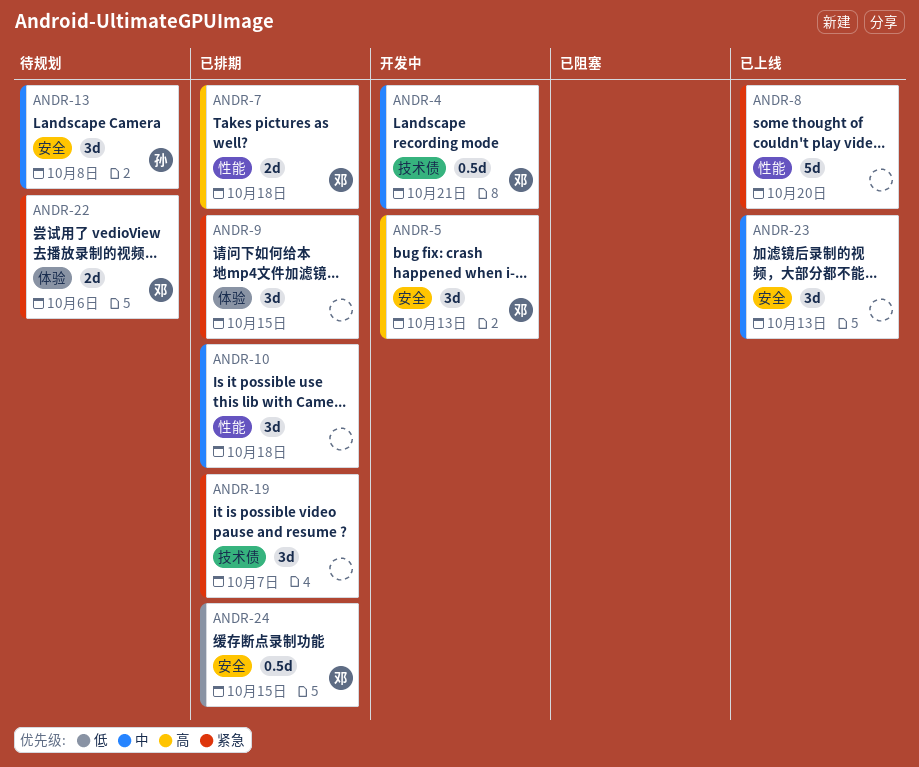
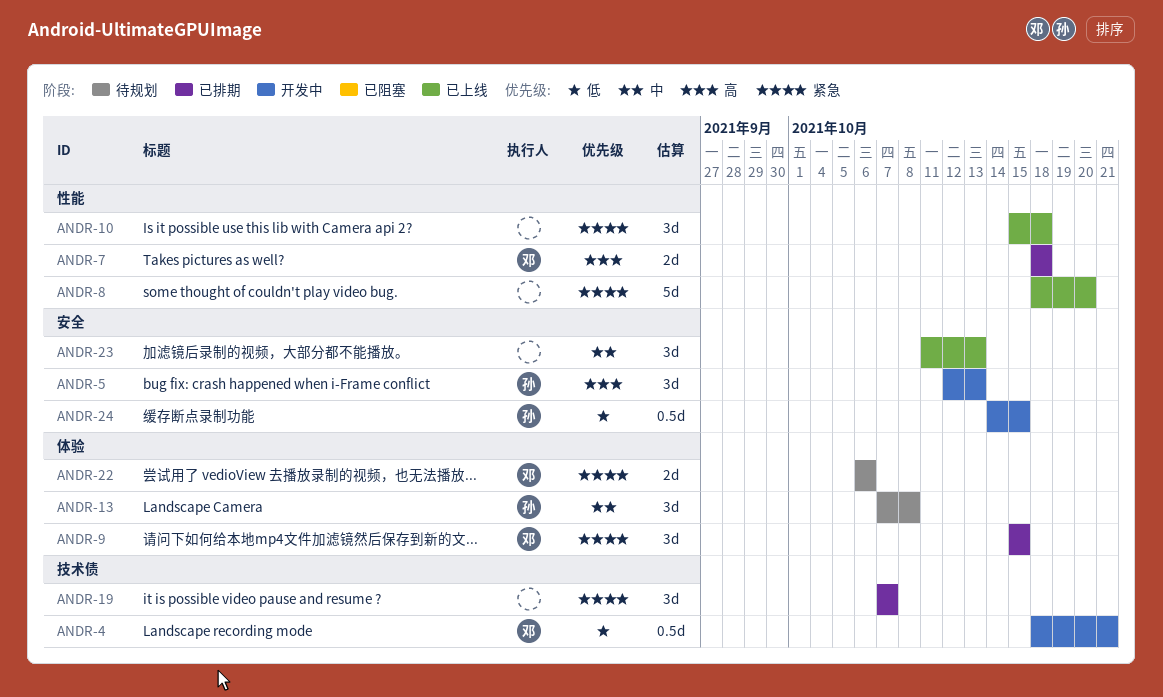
ANDR-4, priority: 中 -> 低
ANDR-5, owner: 邓 -> 孙
ANDR-9, owner: none -> 邓
ANDR-10, status: 已排期 -> 已上线
ANDR-10, priority: 中 -> 紧急
ANDR-13, label: 安全 -> 体验
ANDR-24, status: 已排期 -> 开发中
ANDR-24, owner: 邓 -> 孙

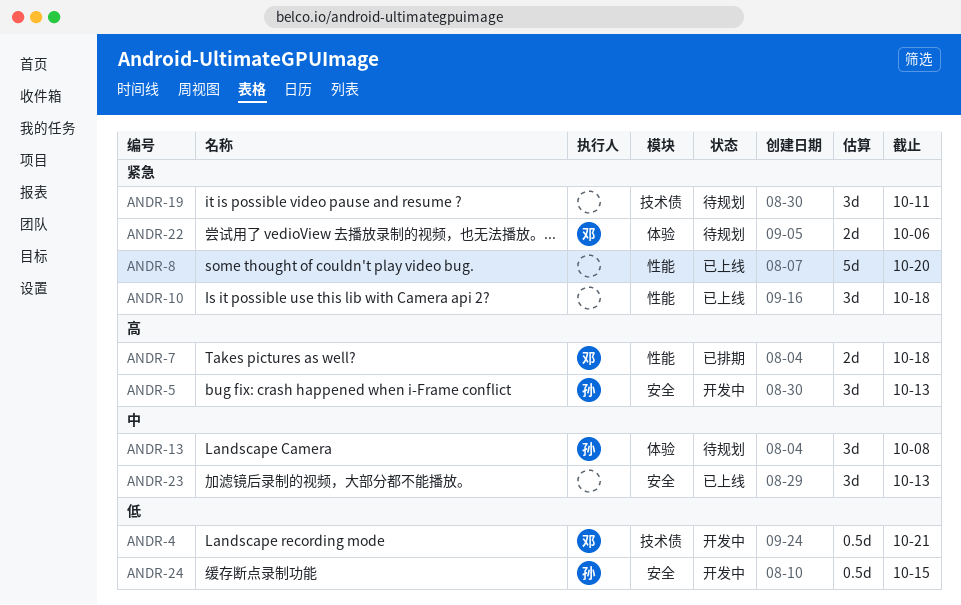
ANDR-9: present -> none
ANDR-19, status: 已排期 -> 待规划
ANDR-19, due: Oct 7 -> Oct 11

